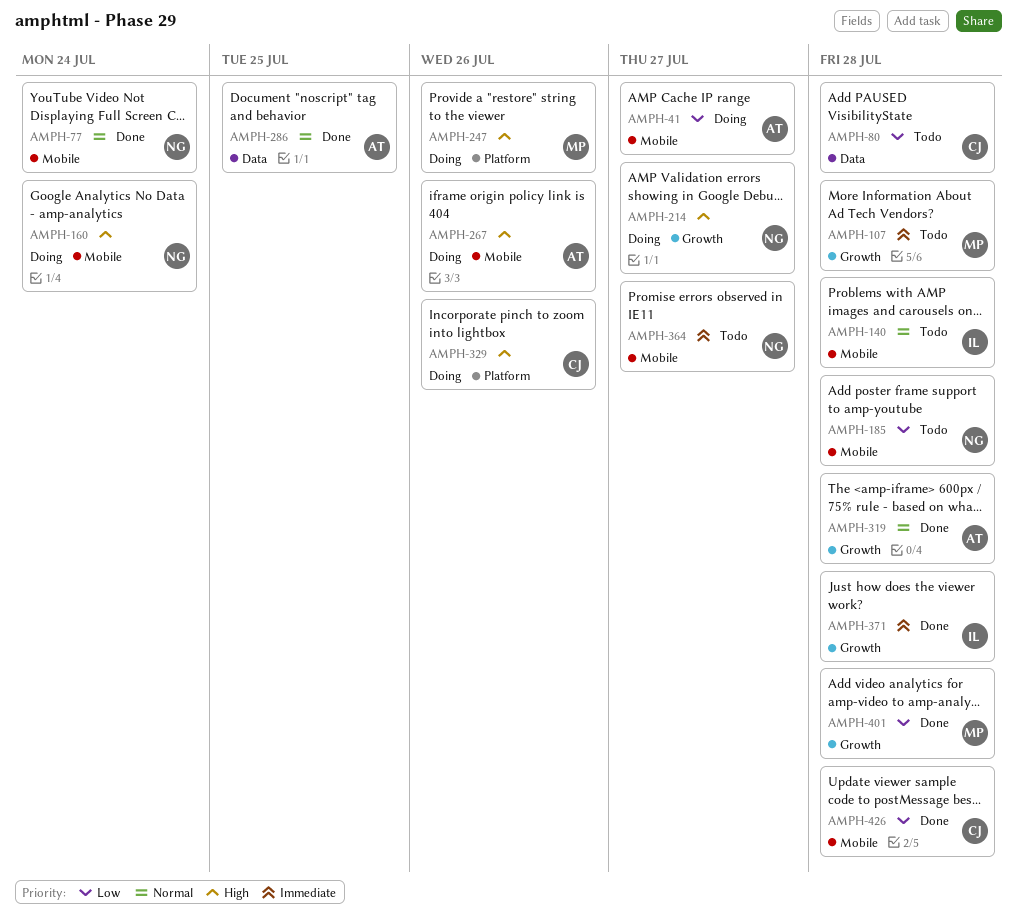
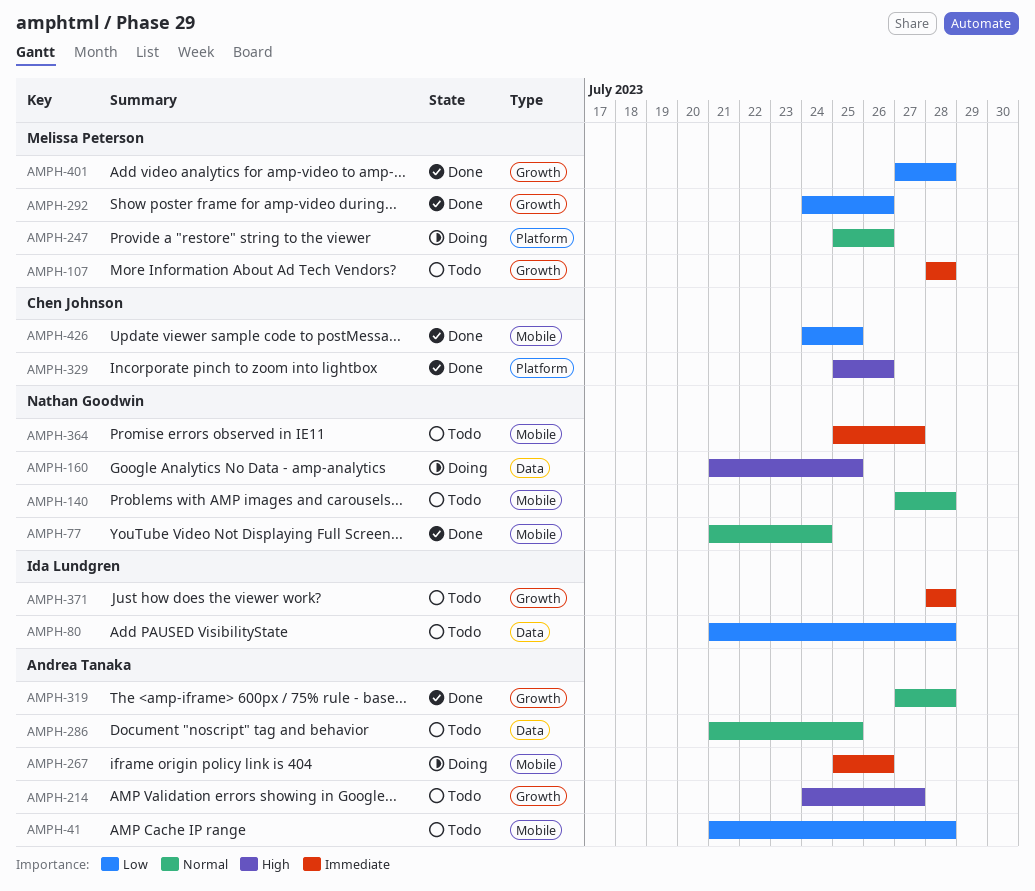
AMPH-41, status: Doing -> Todo
AMPH-41, due: Jul 27 -> Jul 28
AMPH-80, owner: Chen Johnson -> Ida Lundgren
AMPH-140, owner: Ida Lundgren -> Nathan Goodwin
AMPH-160, label: Mobile -> Data
AMPH-160, due: Jul 24 -> Jul 25
AMPH-185: present -> none
AMPH-214, status: Doing -> Todo
AMPH-214, owner: Nathan Goodwin -> Andrea Tanaka
AMPH-247, priority: High -> Normal
AMPH-267, priority: High -> Immediate
AMPH-286, status: Done -> Todo
AMPH-292: none -> present
AMPH-329, status: Doing -> Done
AMPH-371, status: Done -> Todo
AMPH-426, due: Jul 28 -> Jul 25

